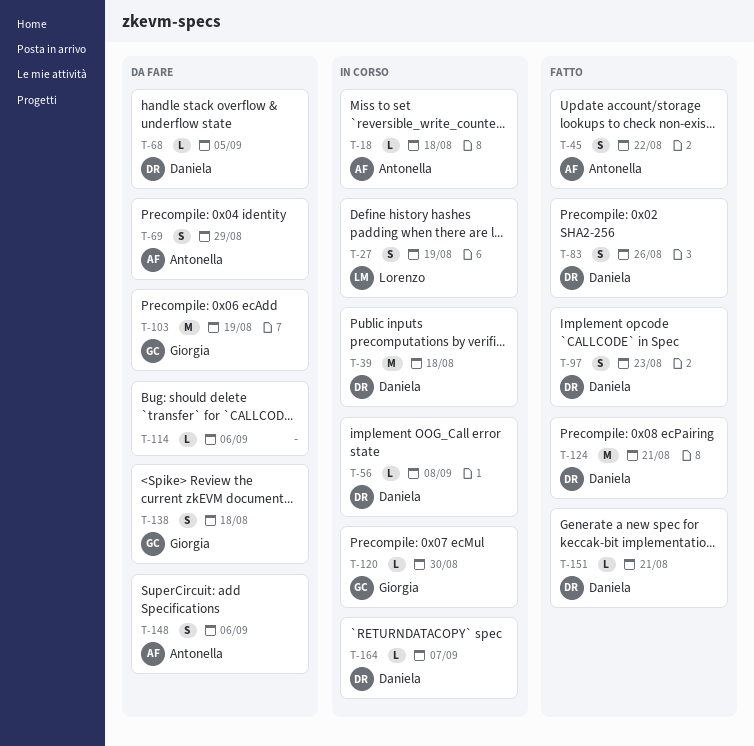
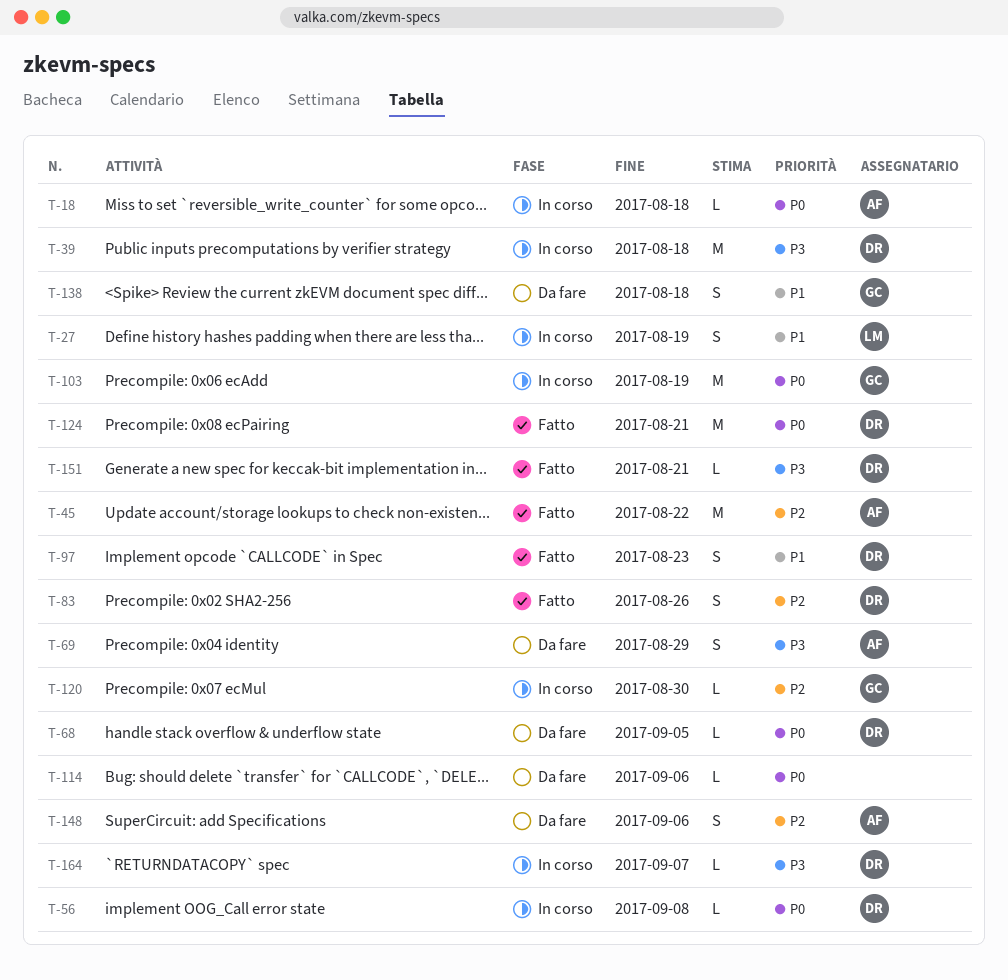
T-45, estimate: S -> M
T-103, status: Da fare -> In corso

